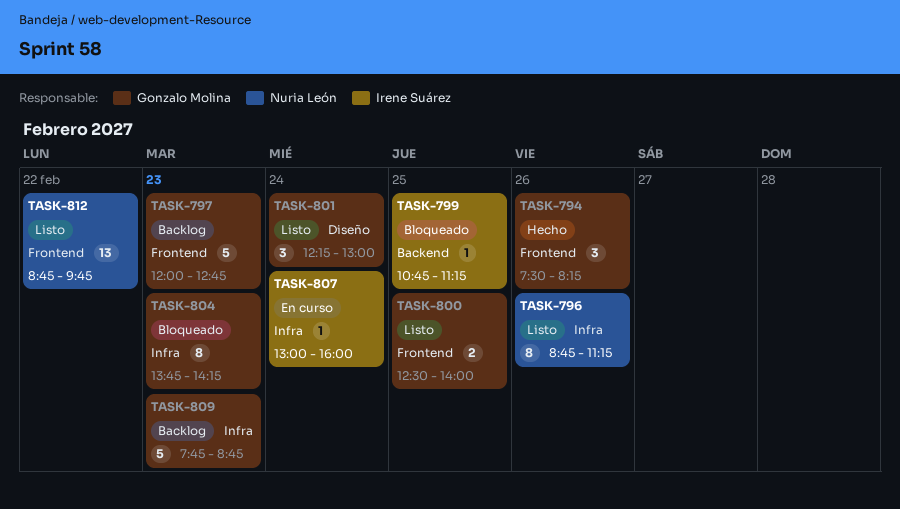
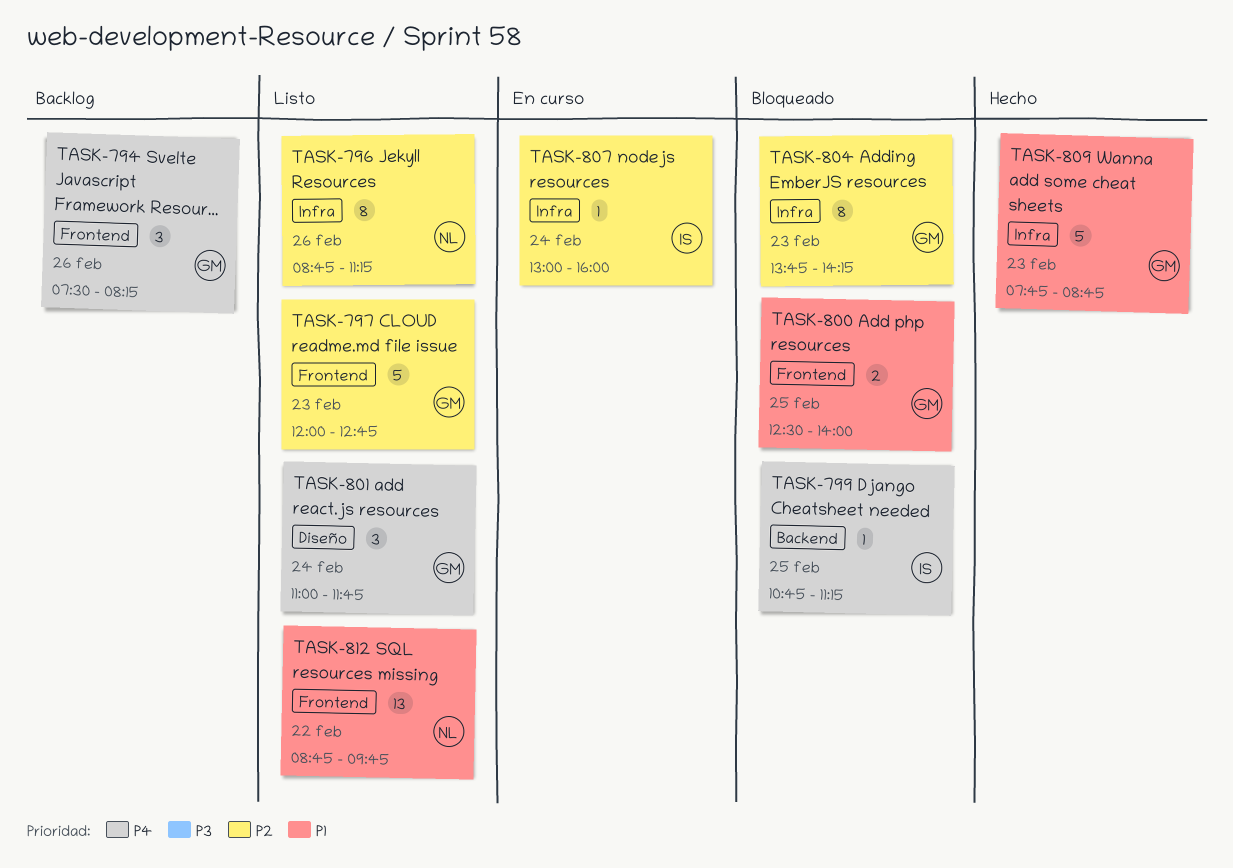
TASK-794, status: Hecho -> Backlog
TASK-797, status: Backlog -> Listo
TASK-800, status: Listo -> Bloqueado
TASK-801, begins: 12:15 -> 11:00
TASK-801, ends: 13:00 -> 11:45
TASK-809, status: Backlog -> Hecho

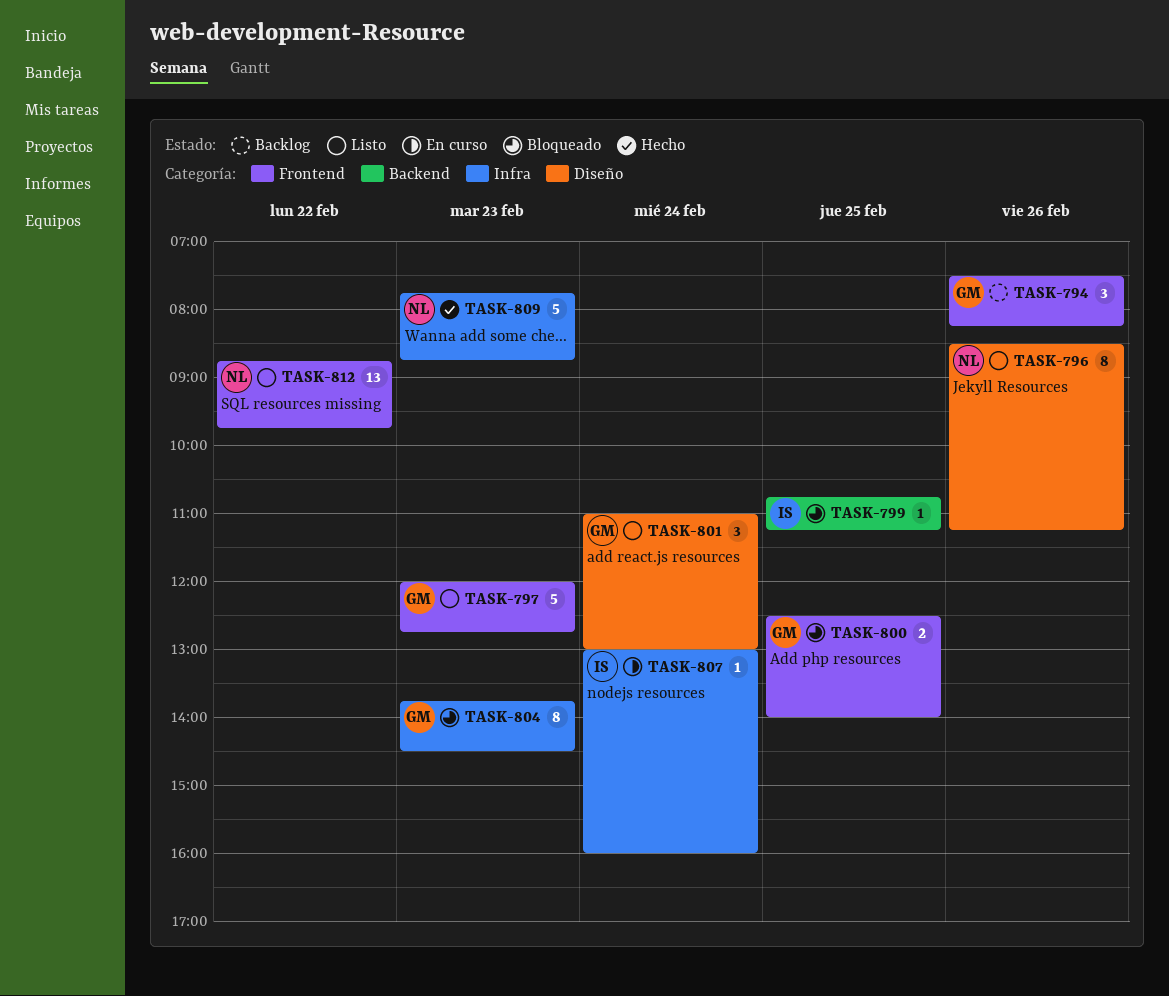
TASK-796, label: Infra -> Diseño
TASK-796, begins: 08:45 -> 08:30
TASK-801, ends: 11:45 -> 13:00
TASK-804, ends: 14:15 -> 14:30
TASK-809, owner: GM -> NL

